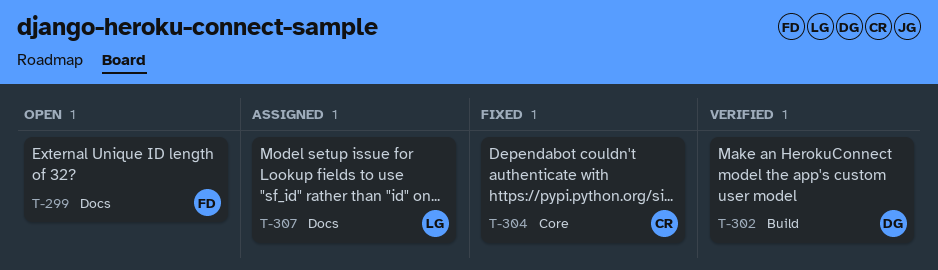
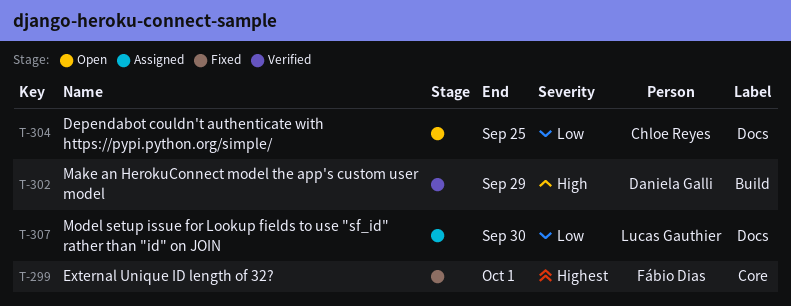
T-299, status: Open -> Fixed
T-299, label: Docs -> Core
T-304, status: Fixed -> Open
T-304, label: Core -> Docs

